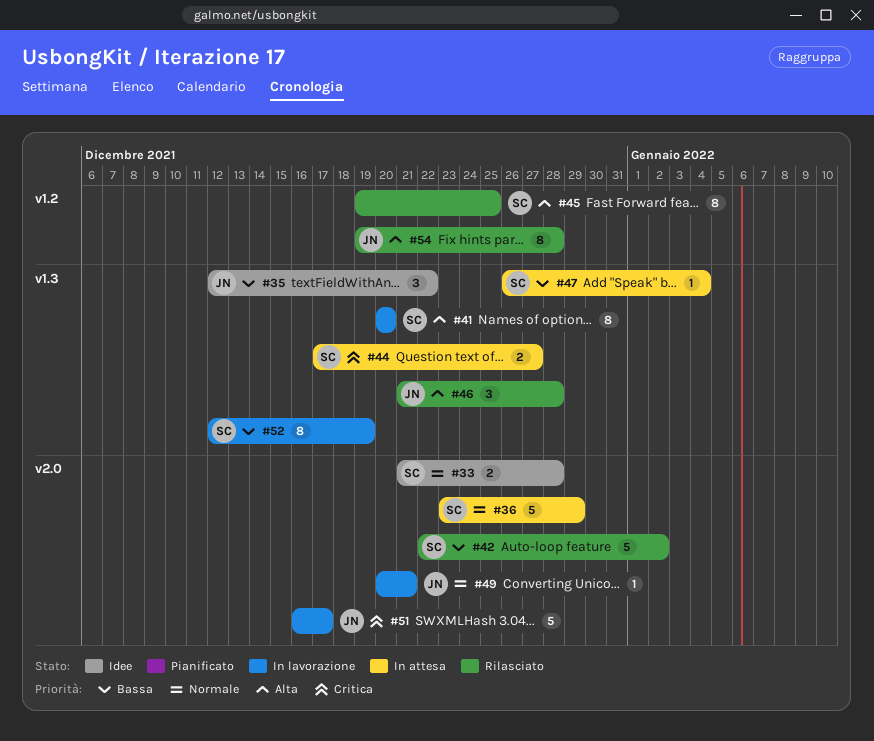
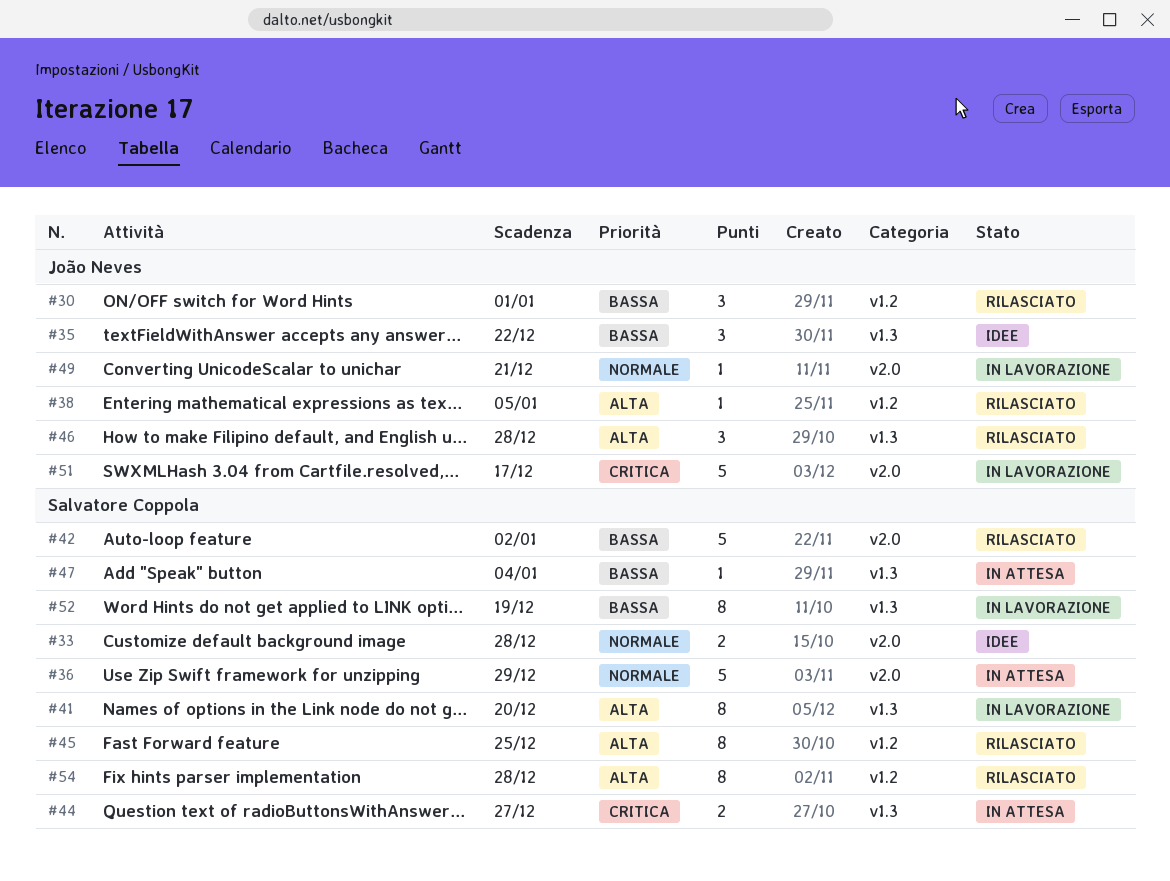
#30: none -> present
#38: none -> present
#54, owner: João Neves -> Salvatore Coppola

